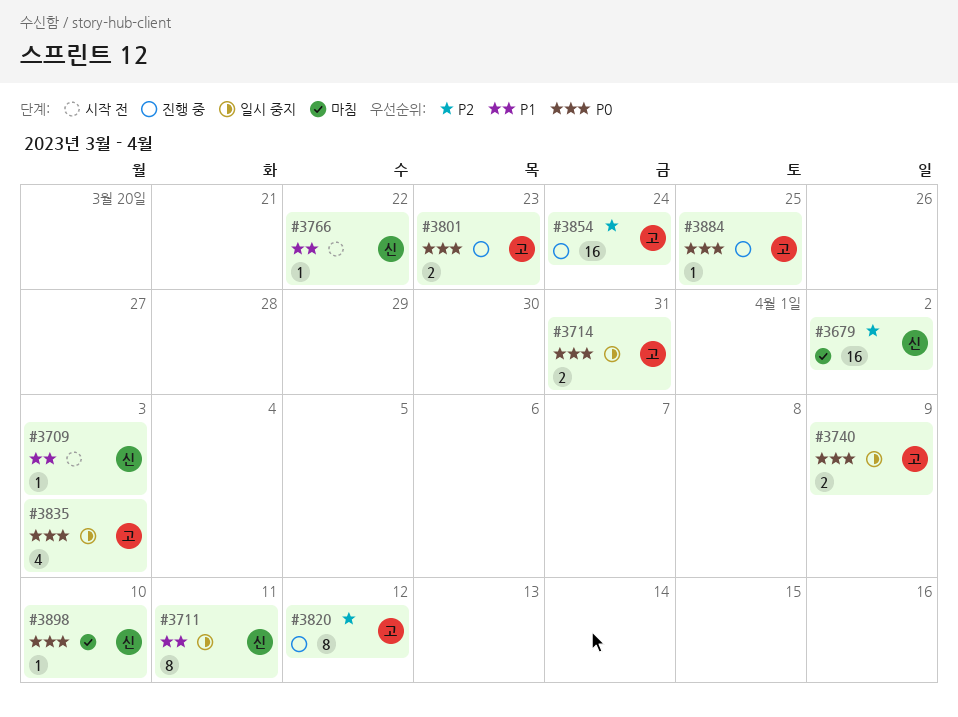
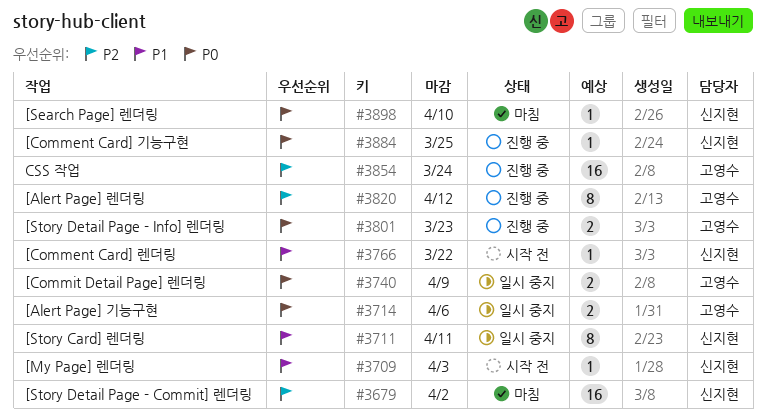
#3714, due: Mar 31 -> Apr 6
#3835: present -> none
#3884, owner: 고영수 -> 신지현

